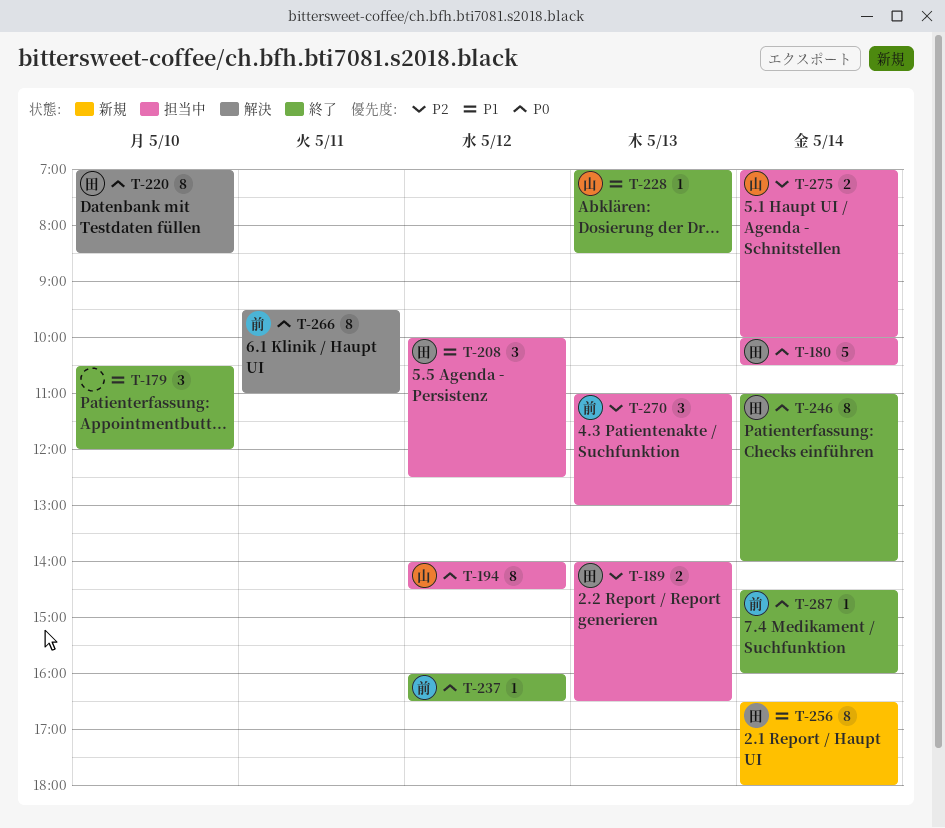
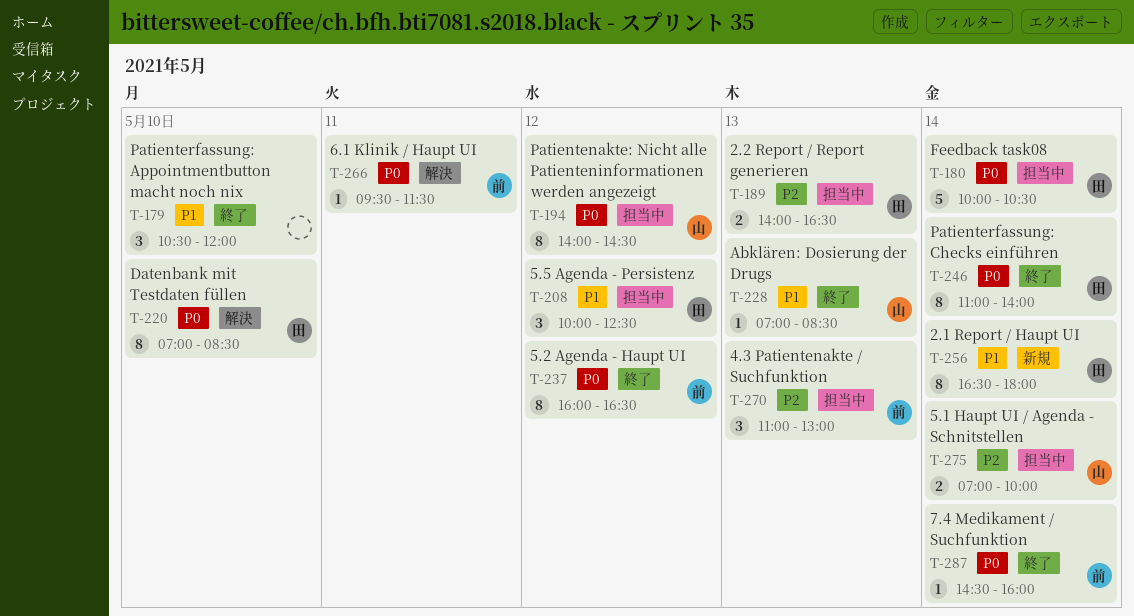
T-237, estimate: 1 -> 8
T-266, estimate: 8 -> 1
T-266, ends: 11:00 -> 11:30

